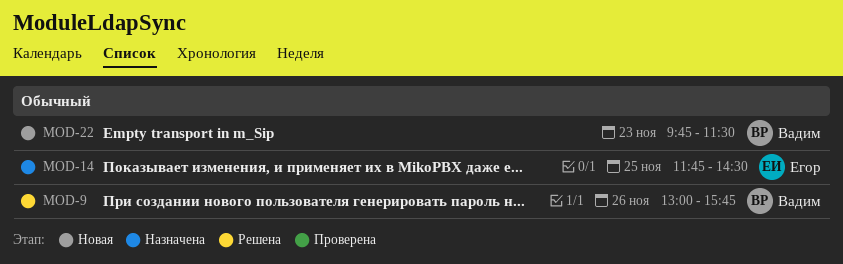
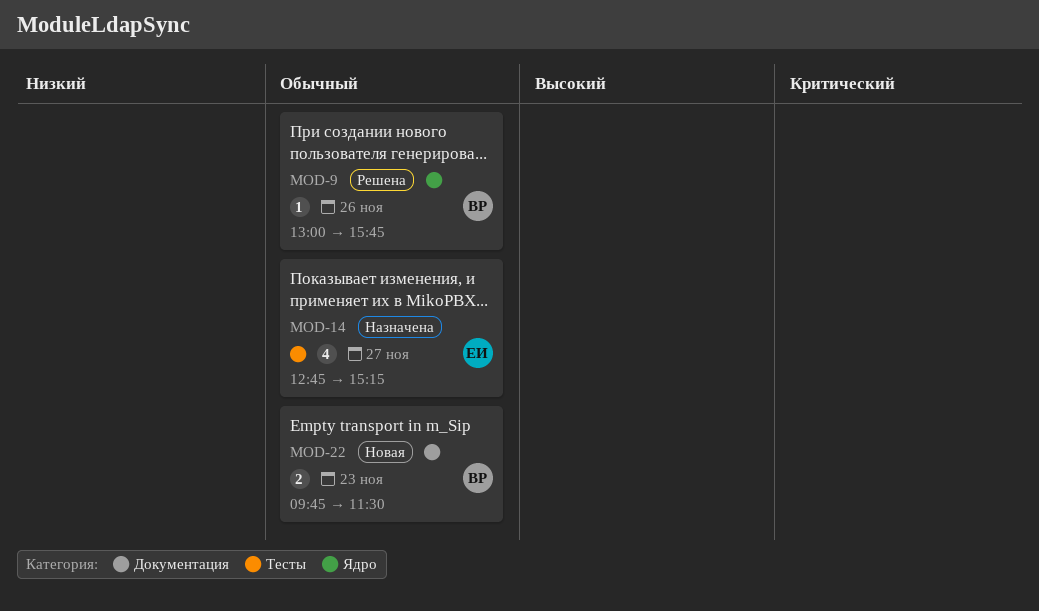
MOD-14, day: Nov 25 -> Nov 27
MOD-14, begins: 11:45 -> 12:45
MOD-14, ends: 14:30 -> 15:15

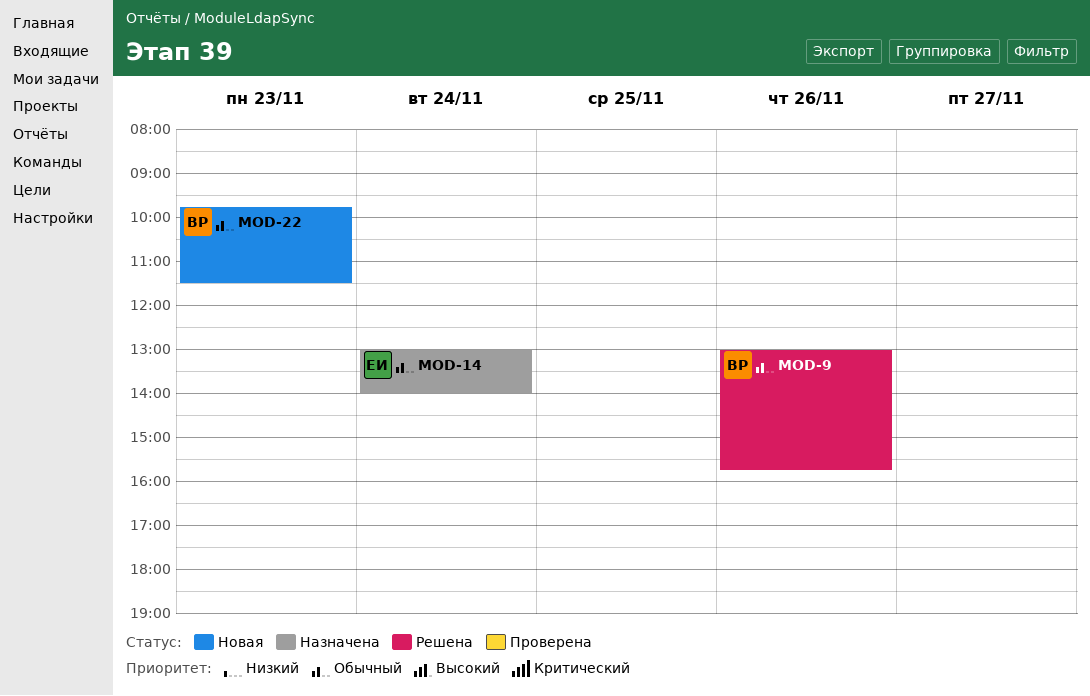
MOD-14, day: Nov 27 -> Nov 24
MOD-14, begins: 12:45 -> 13:00
MOD-14, ends: 15:15 -> 14:00

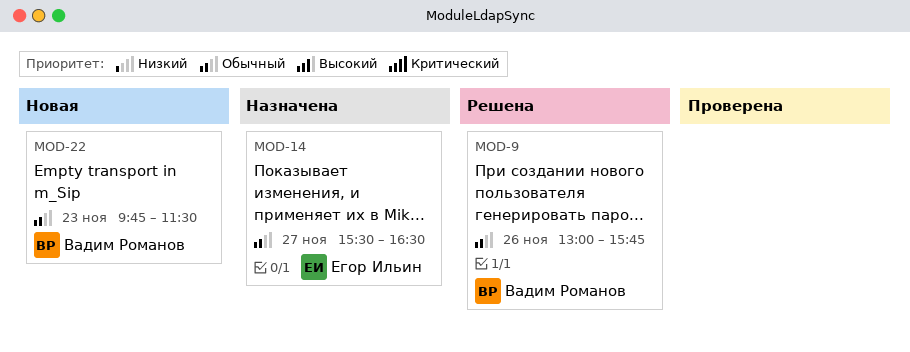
MOD-14, day: Nov 24 -> Nov 27
MOD-14, begins: 13:00 -> 15:30
MOD-14, ends: 14:00 -> 16:30

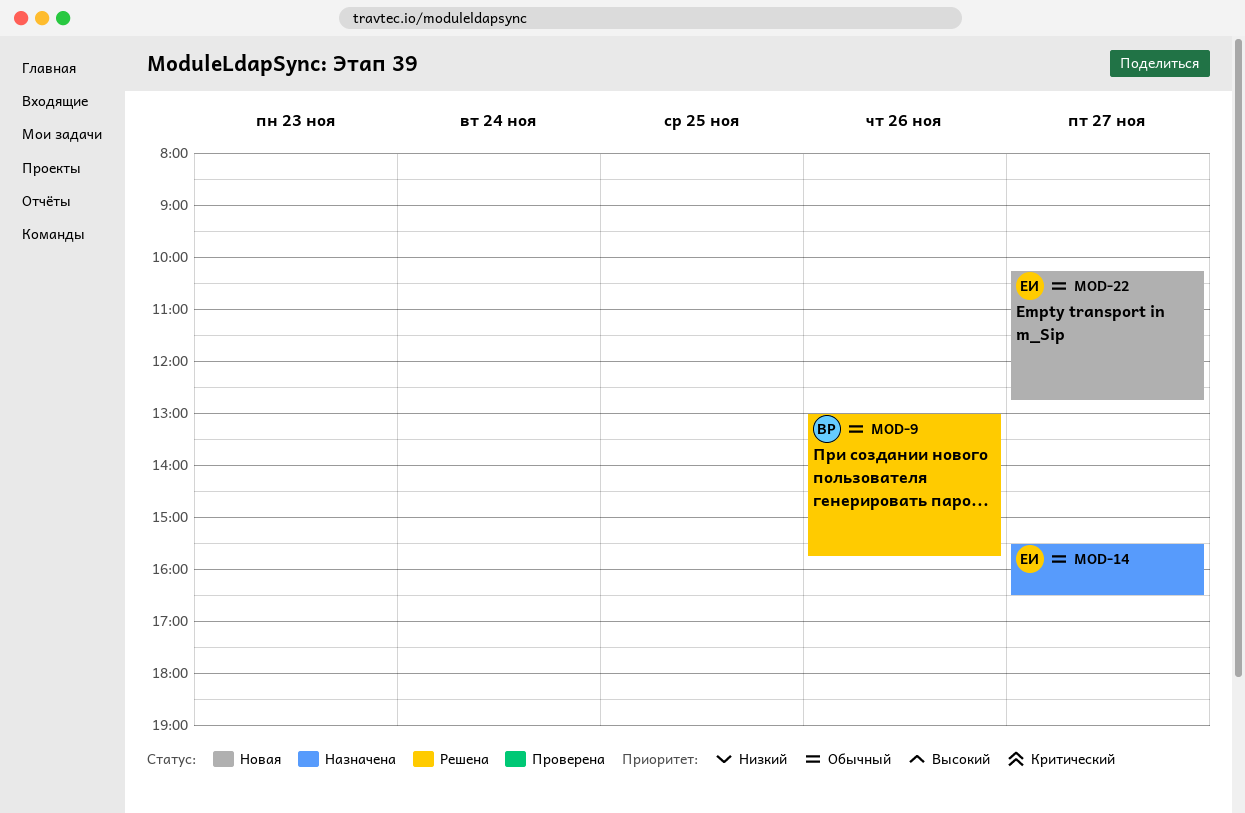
MOD-22, owner: Вадим Романов -> Егор Ильин
MOD-22, day: Nov 23 -> Nov 27
MOD-22, begins: 09:45 -> 10:15
MOD-22, ends: 11:30 -> 12:45

